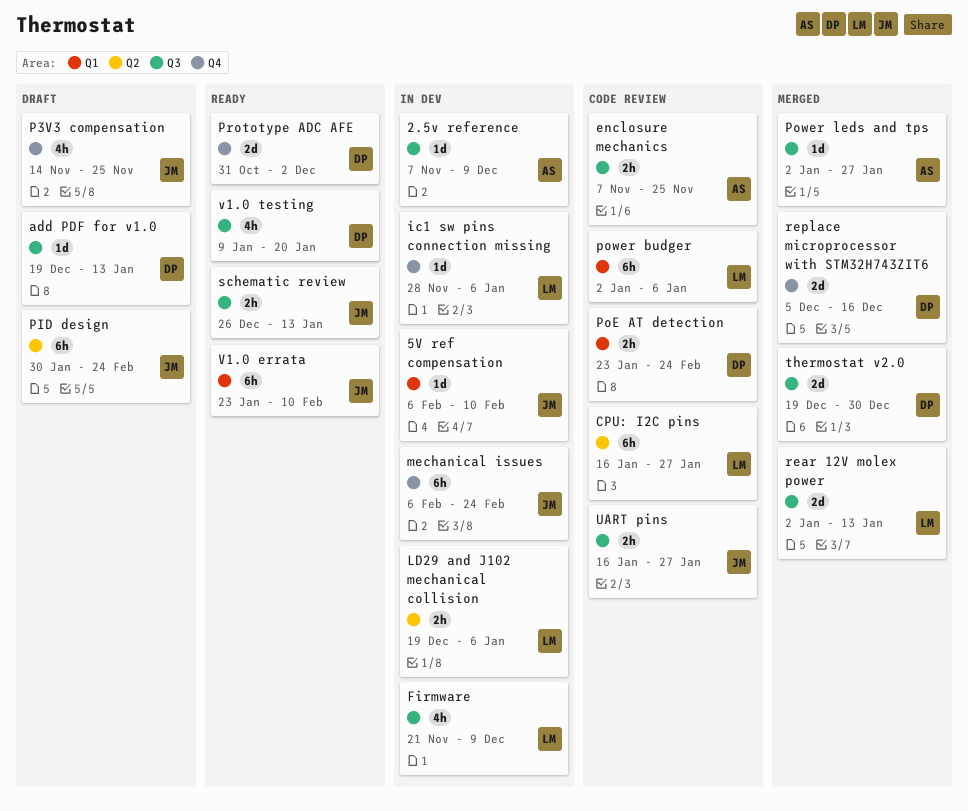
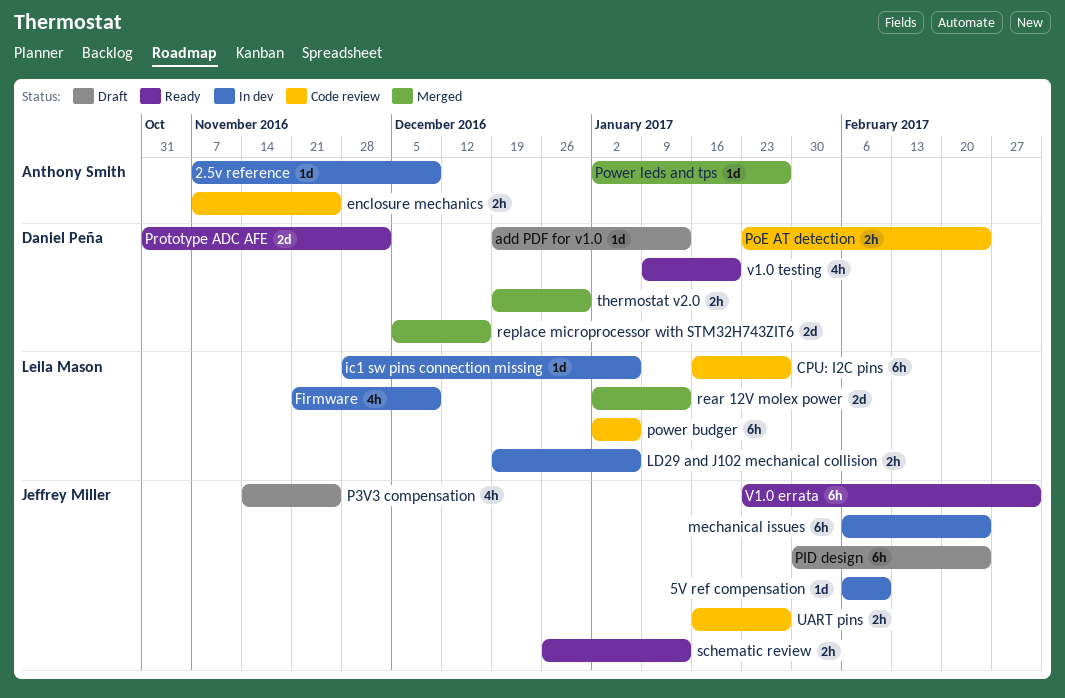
thermostat v2.0, estimate: 2d -> 2h
V1.0 errata, due: Feb 10 -> Mar 3

